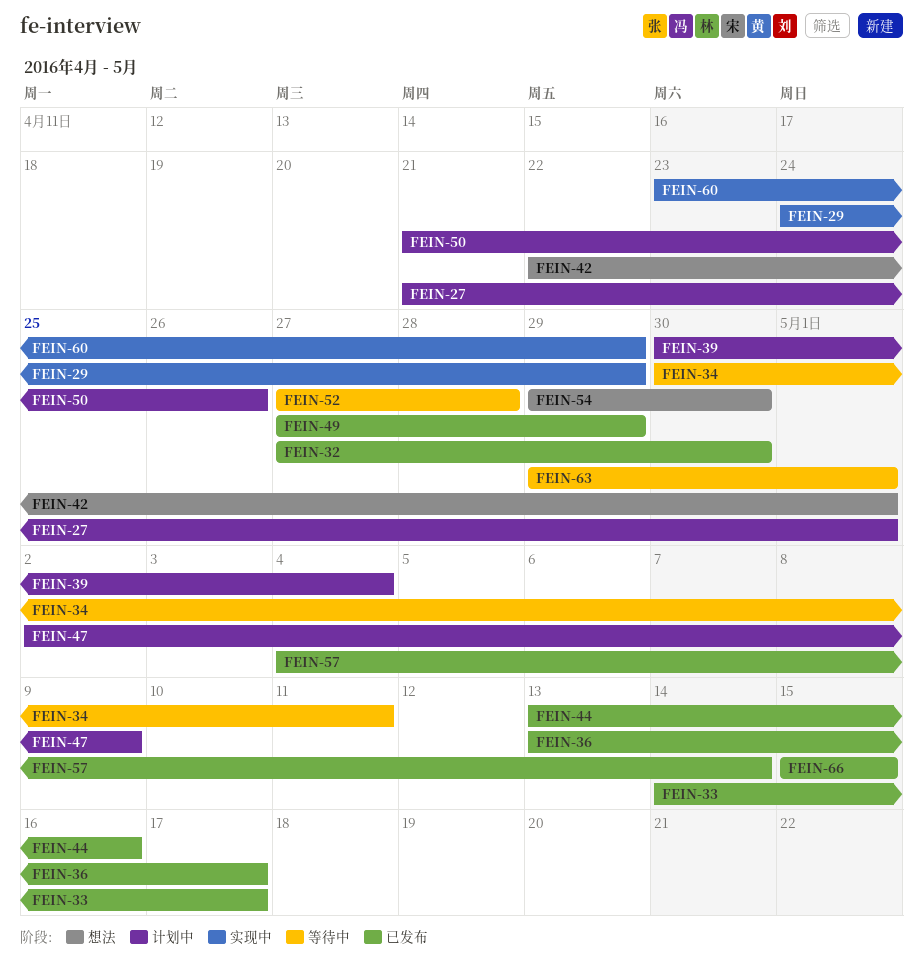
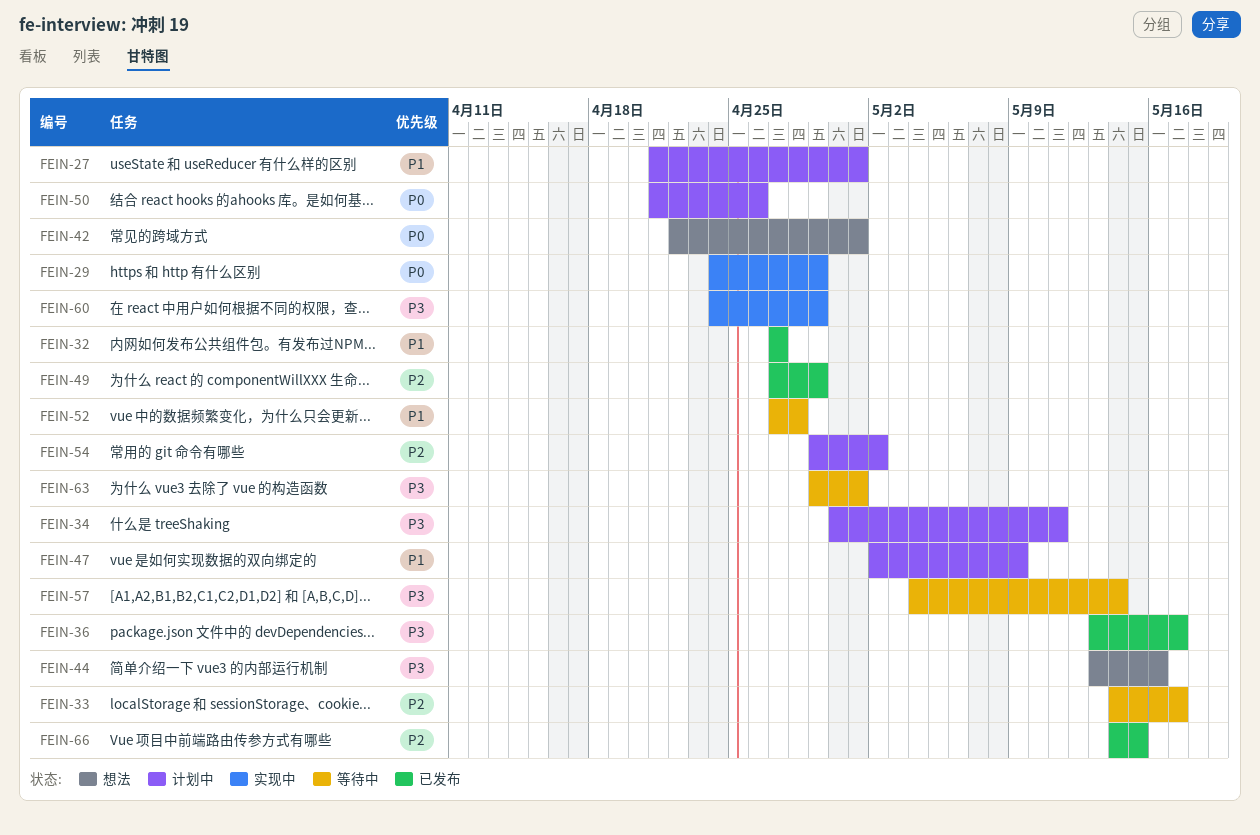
FEIN-32, due: Apr 30 -> Apr 27
FEIN-33, status: 已发布 -> 等待中
FEIN-34, status: 等待中 -> 计划中
FEIN-39: present -> none
FEIN-44, status: 已发布 -> 想法
FEIN-54, status: 想法 -> 计划中
FEIN-54, due: Apr 30 -> May 2
FEIN-57, status: 已发布 -> 等待中
FEIN-60, start: Apr 23 -> Apr 24
FEIN-66, start: May 15 -> May 14

